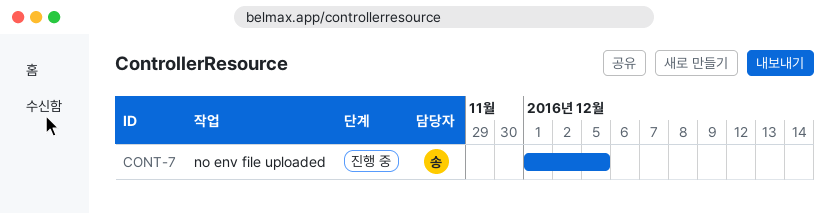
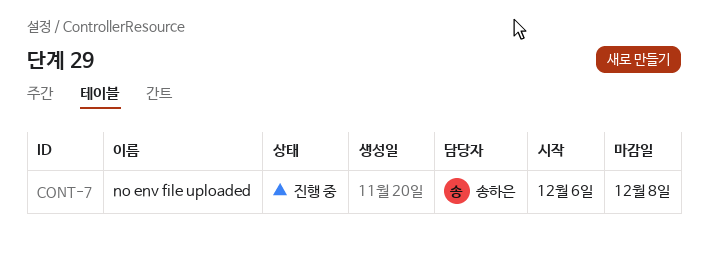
CONT-7, start: Dec 1 -> Dec 6
CONT-7, due: Dec 5 -> Dec 8

